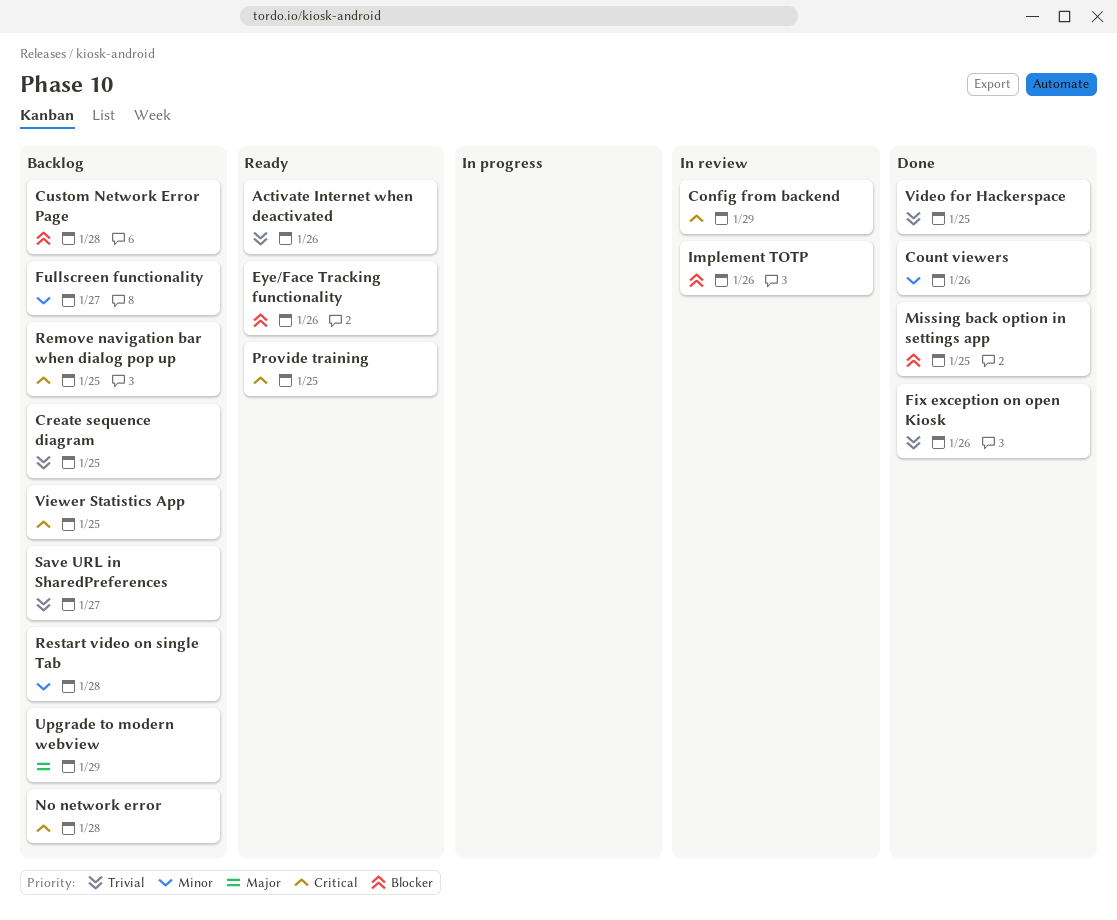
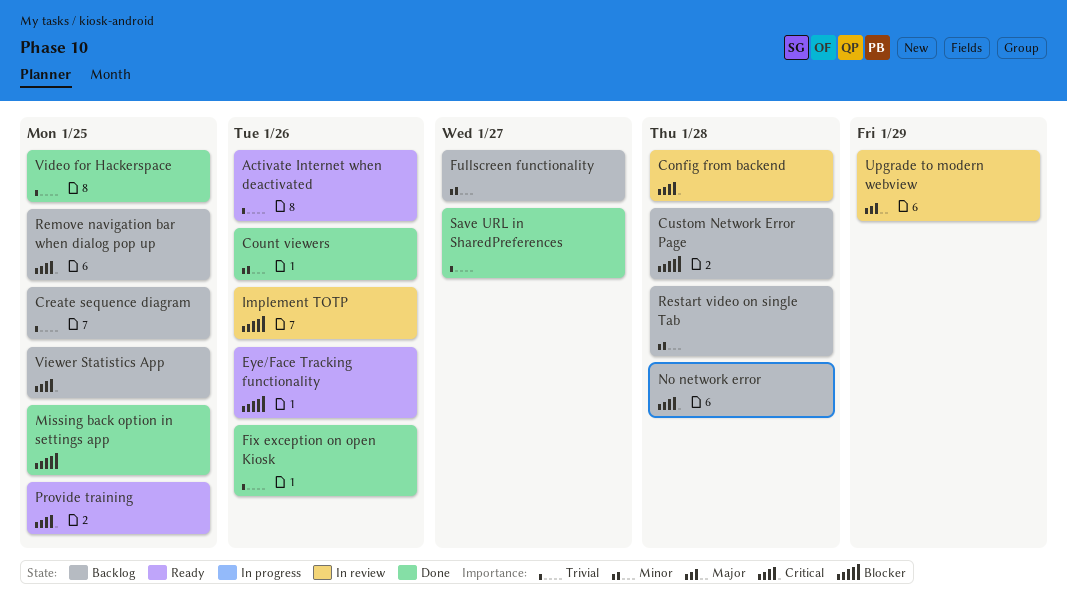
Config from backend, due: Jan 29 -> Jan 28
Save URL in SharedPreferences, status: Backlog -> Done
Upgrade to modern webview, status: Backlog -> In review

